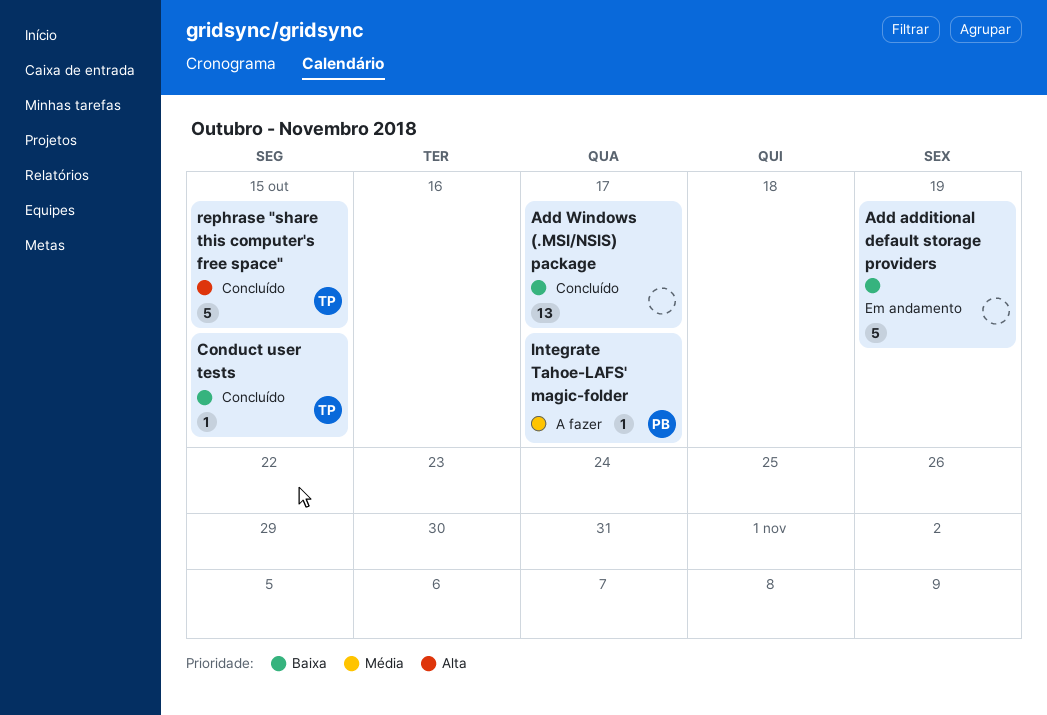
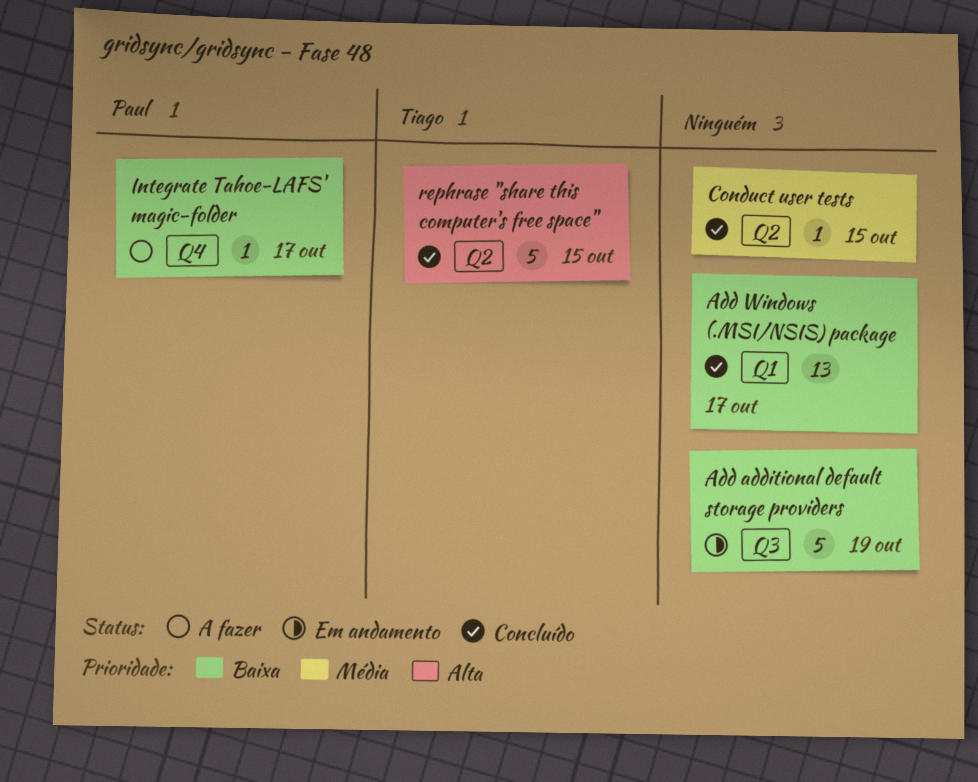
Conduct user tests, owner: Tiago -> none
Conduct user tests, priority: Baixa -> Média
Integrate Tahoe-LAFS' magic-folder, priority: Média -> Baixa

